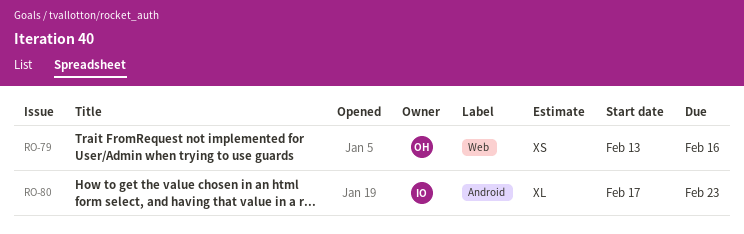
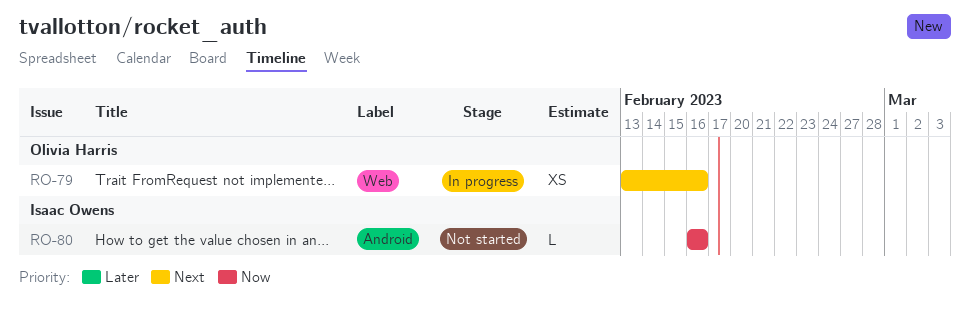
RO-80, estimate: XL -> L
RO-80, start: Feb 17 -> Feb 16
RO-80, due: Feb 23 -> Feb 16

